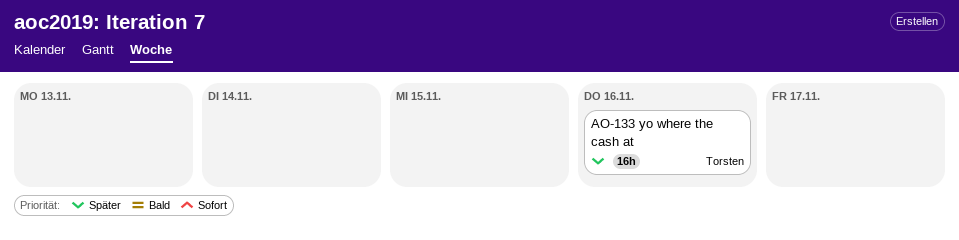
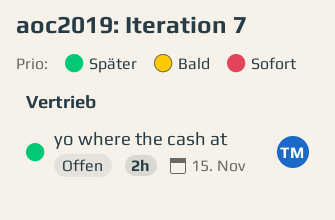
yo where the cash at, estimate: 16h -> 2h
yo where the cash at, due: Nov 16 -> Nov 15

